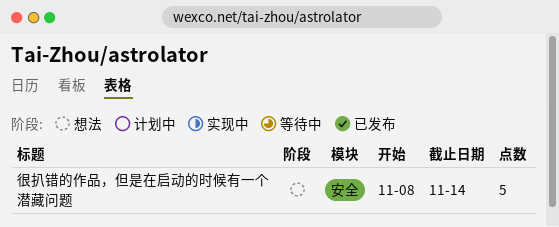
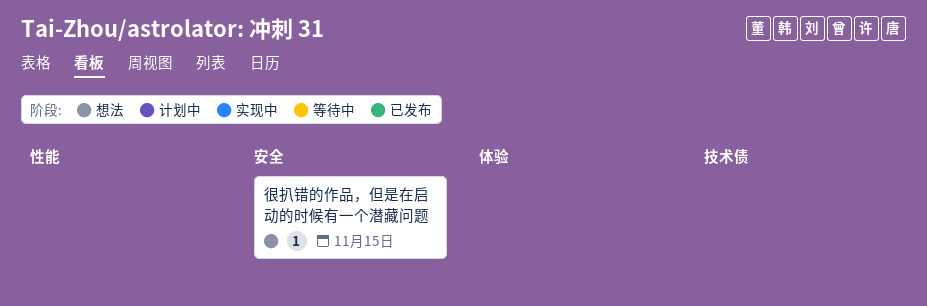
很扒错的作品，但是在启动的时候有一个潜藏问题, estimate: 5 -> 1
很扒错的作品，但是在启动的时候有一个潜藏问题, due: Nov 14 -> Nov 15

